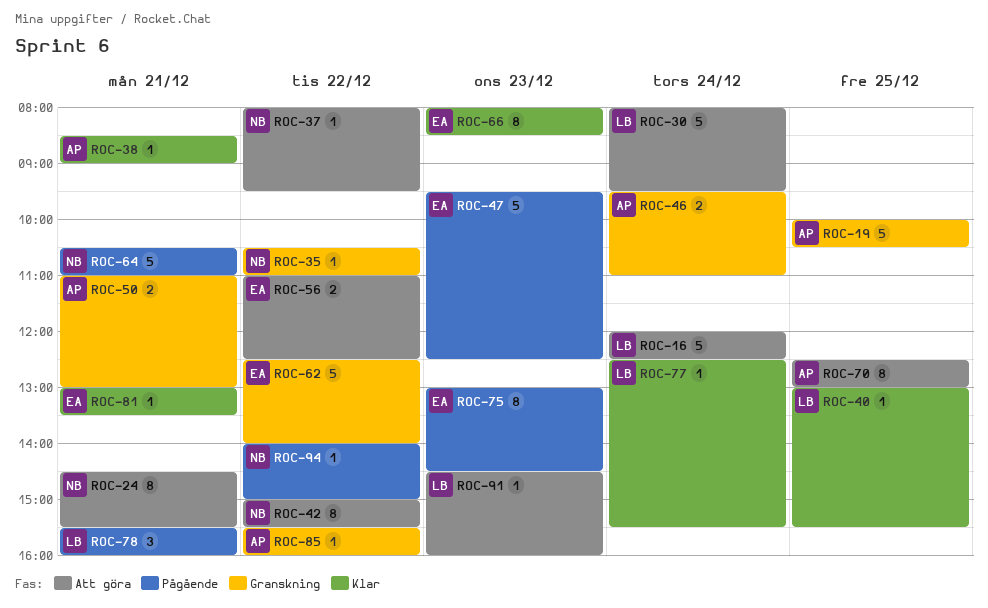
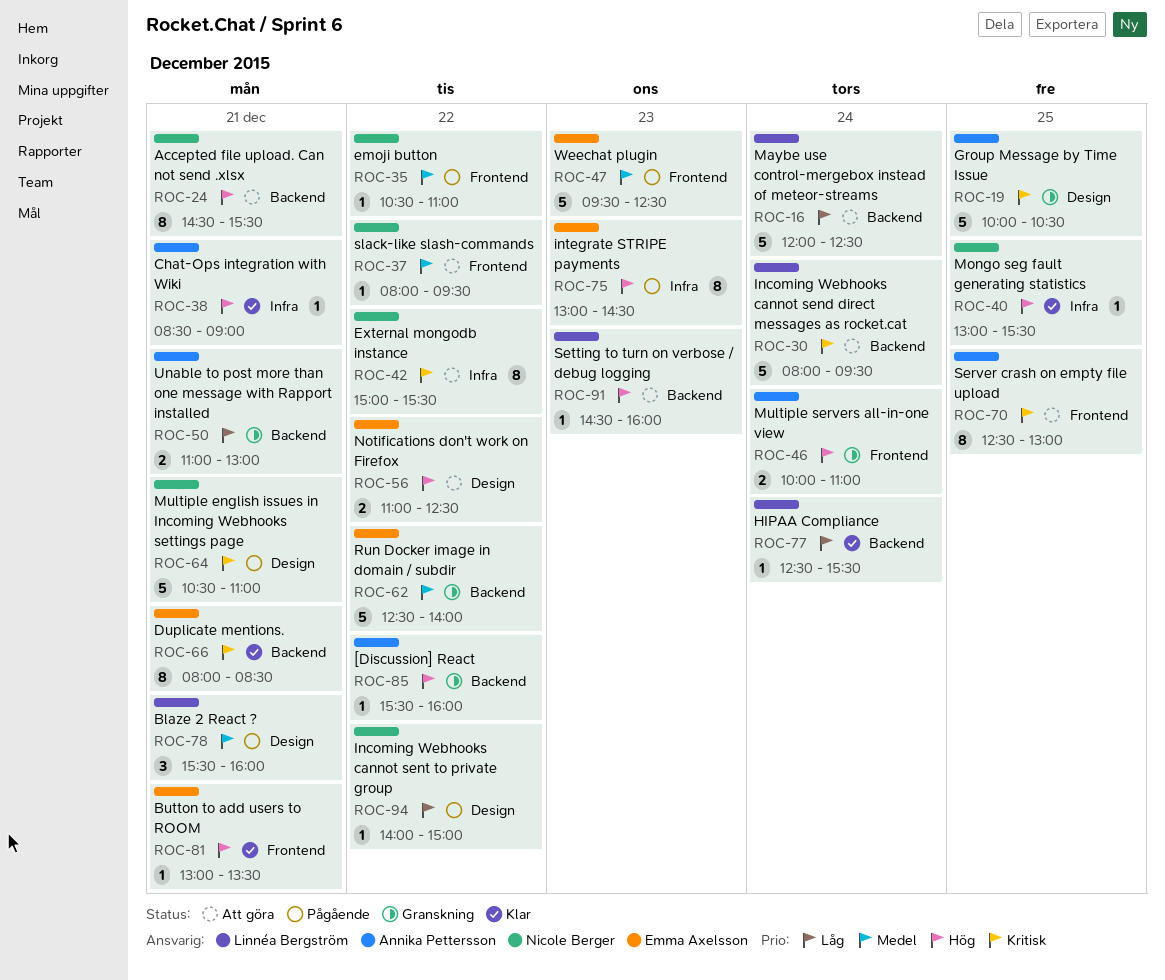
ROC-35, status: Granskning -> Pågående
ROC-40, owner: Linnéa Bergström -> Nicole Berger
ROC-46, begins: 09:30 -> 10:00
ROC-66, day: Dec 23 -> Dec 21

